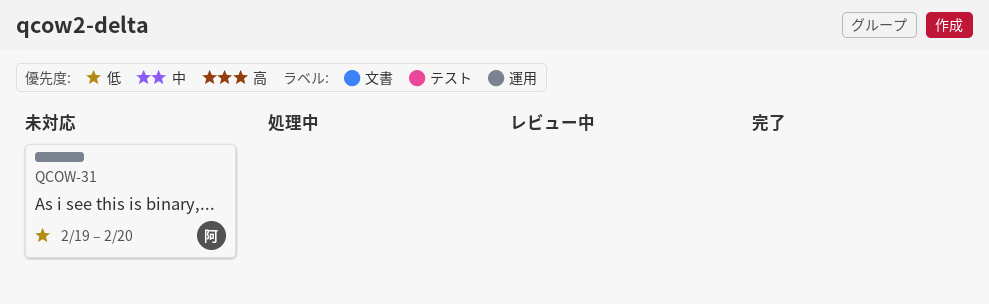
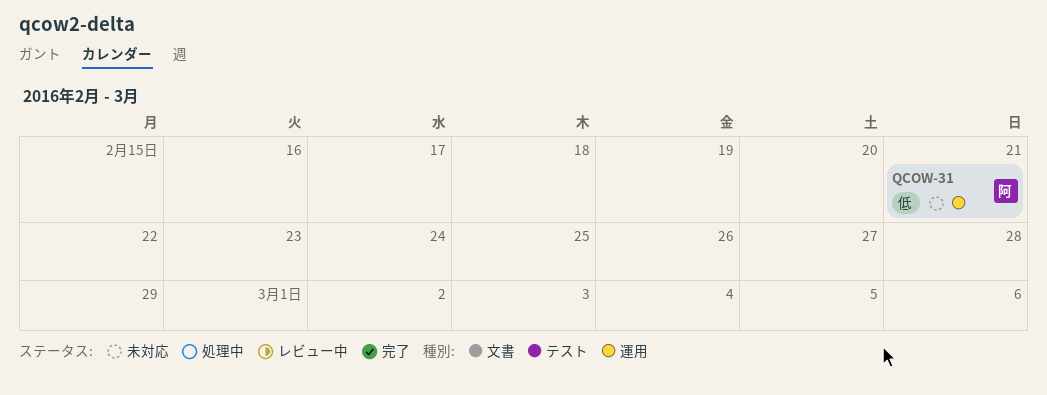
QCOW-31, due: Feb 20 -> Feb 21

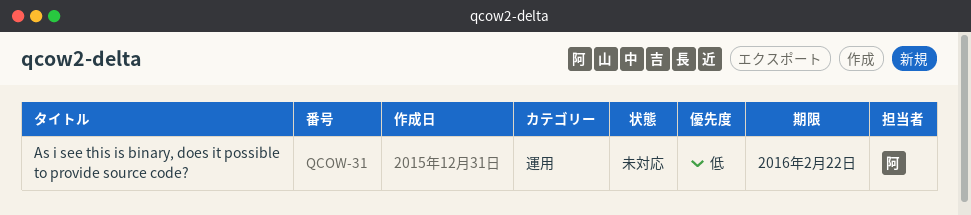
QCOW-31, due: Feb 21 -> Feb 22

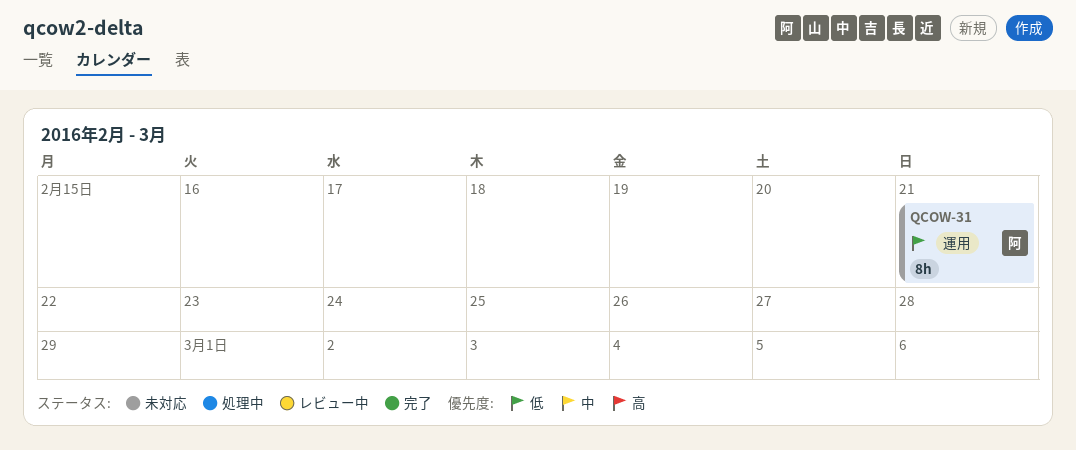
QCOW-31, due: Feb 22 -> Feb 21

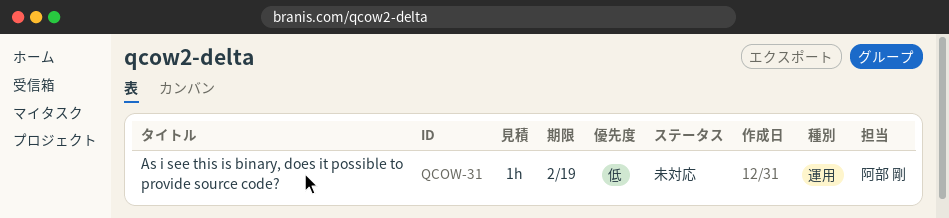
QCOW-31, estimate: 8h -> 1h
QCOW-31, due: Feb 21 -> Feb 19

